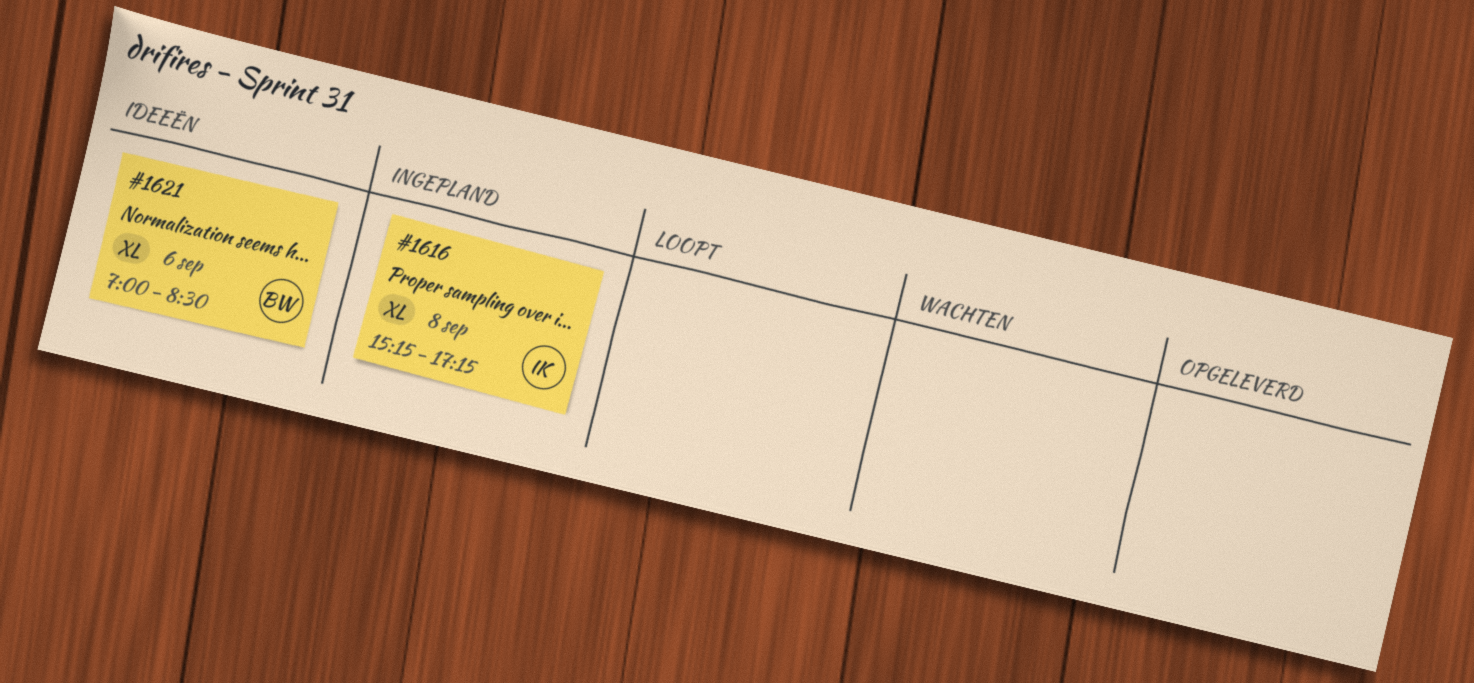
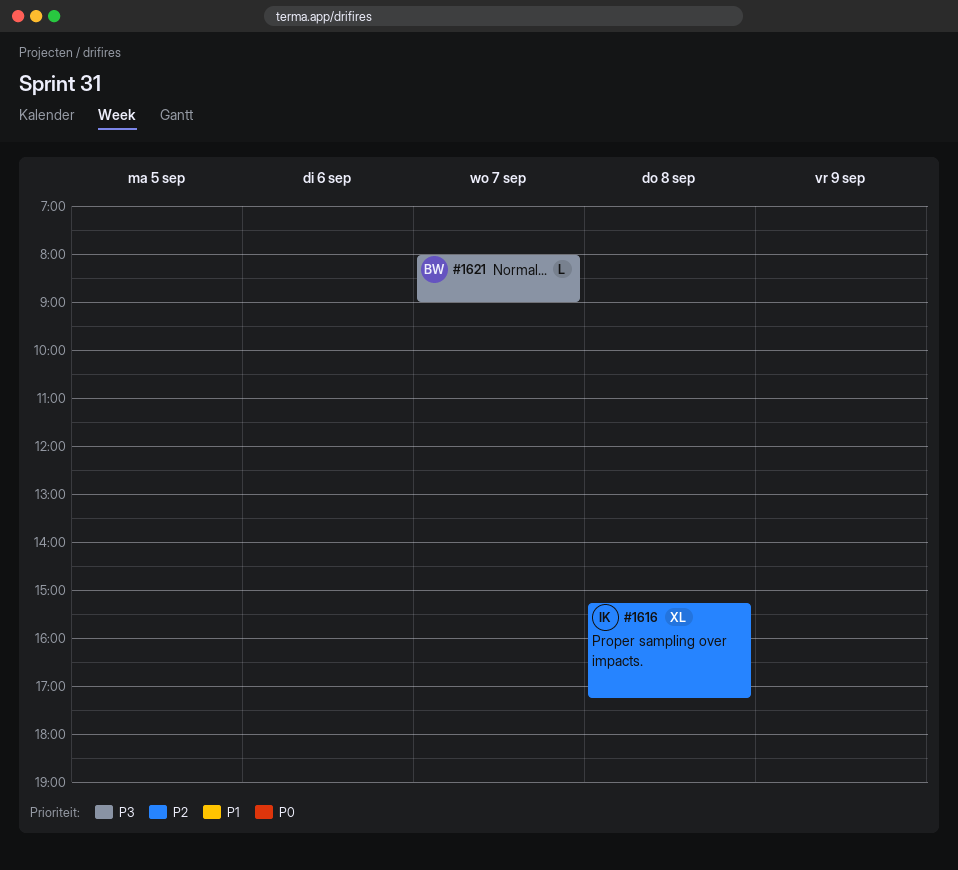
#1621, estimate: XL -> L
#1621, day: Sep 6 -> Sep 7
#1621, begins: 07:00 -> 08:00
#1621, ends: 08:30 -> 09:00

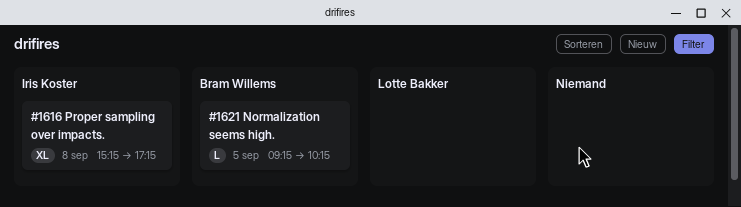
#1621, day: Sep 7 -> Sep 5
#1621, begins: 08:00 -> 09:15
#1621, ends: 09:00 -> 10:15

